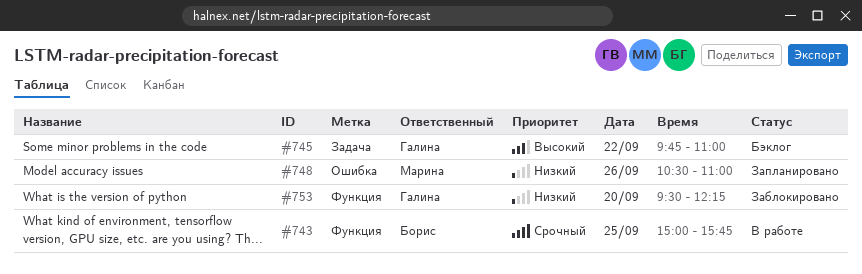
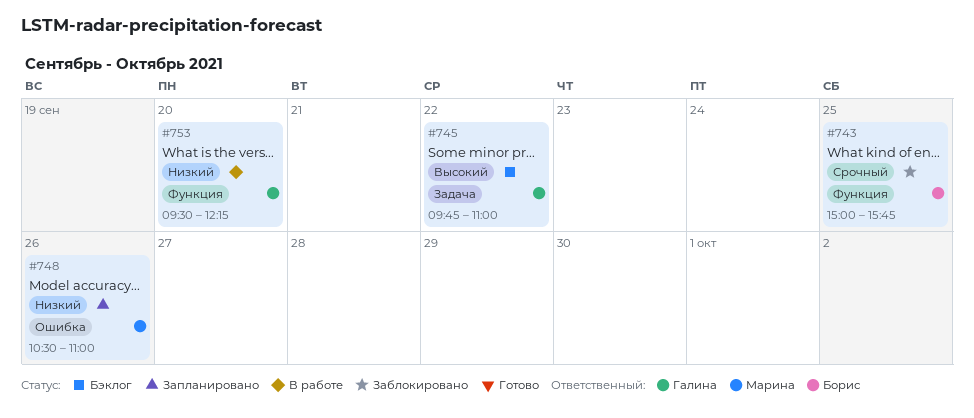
#743, status: В работе -> Заблокировано
#753, status: Заблокировано -> В работе

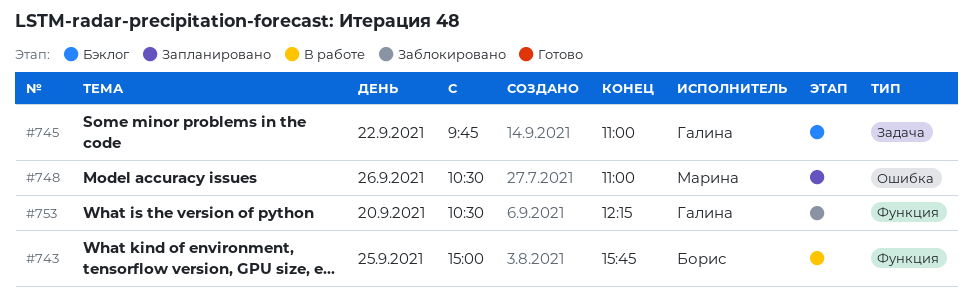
#743, status: Заблокировано -> В работе
#753, status: В работе -> Заблокировано
#753, begins: 09:30 -> 10:30

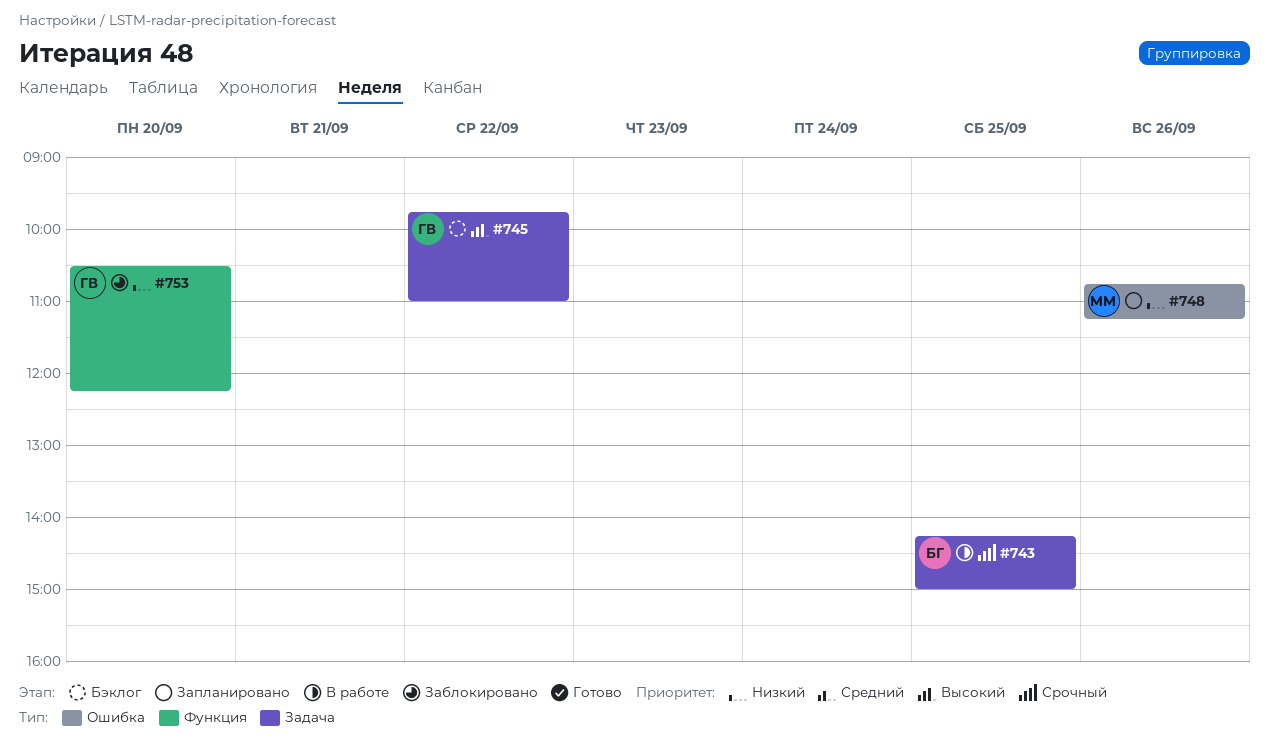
#743, label: Функция -> Задача
#743, begins: 15:00 -> 14:15
#743, ends: 15:45 -> 15:00
#748, begins: 10:30 -> 10:45
#748, ends: 11:00 -> 11:15

